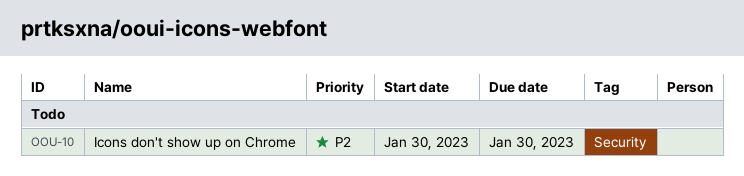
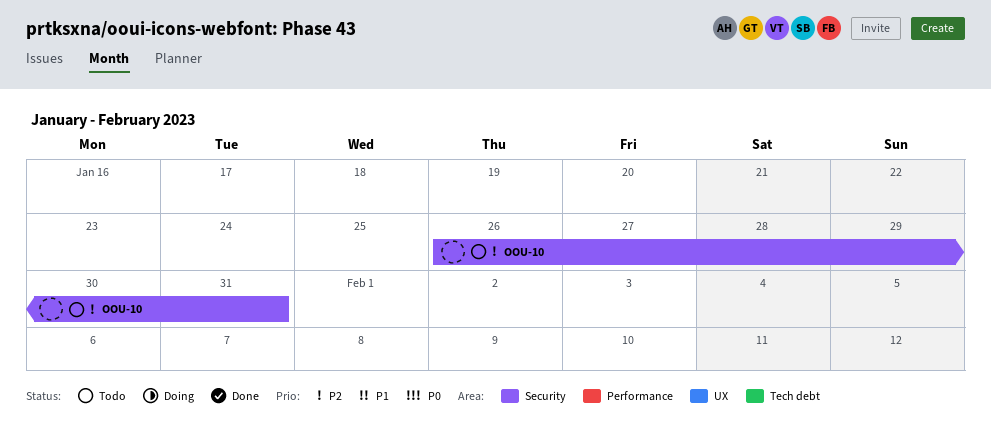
OOU-10, start: Jan 30 -> Jan 26
OOU-10, due: Jan 30 -> Jan 31

